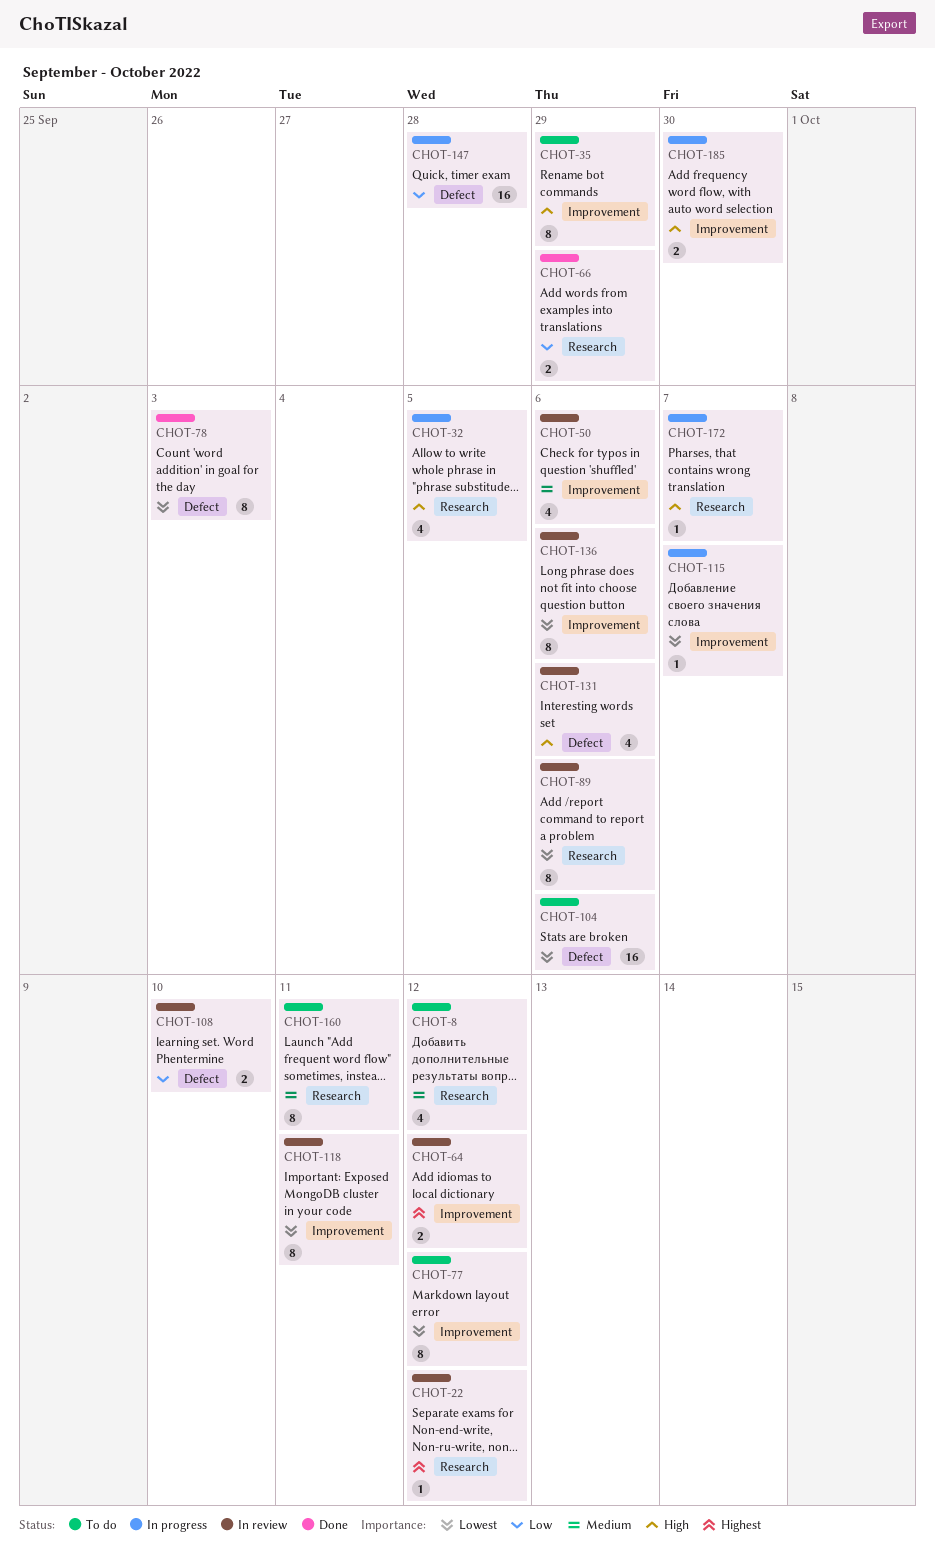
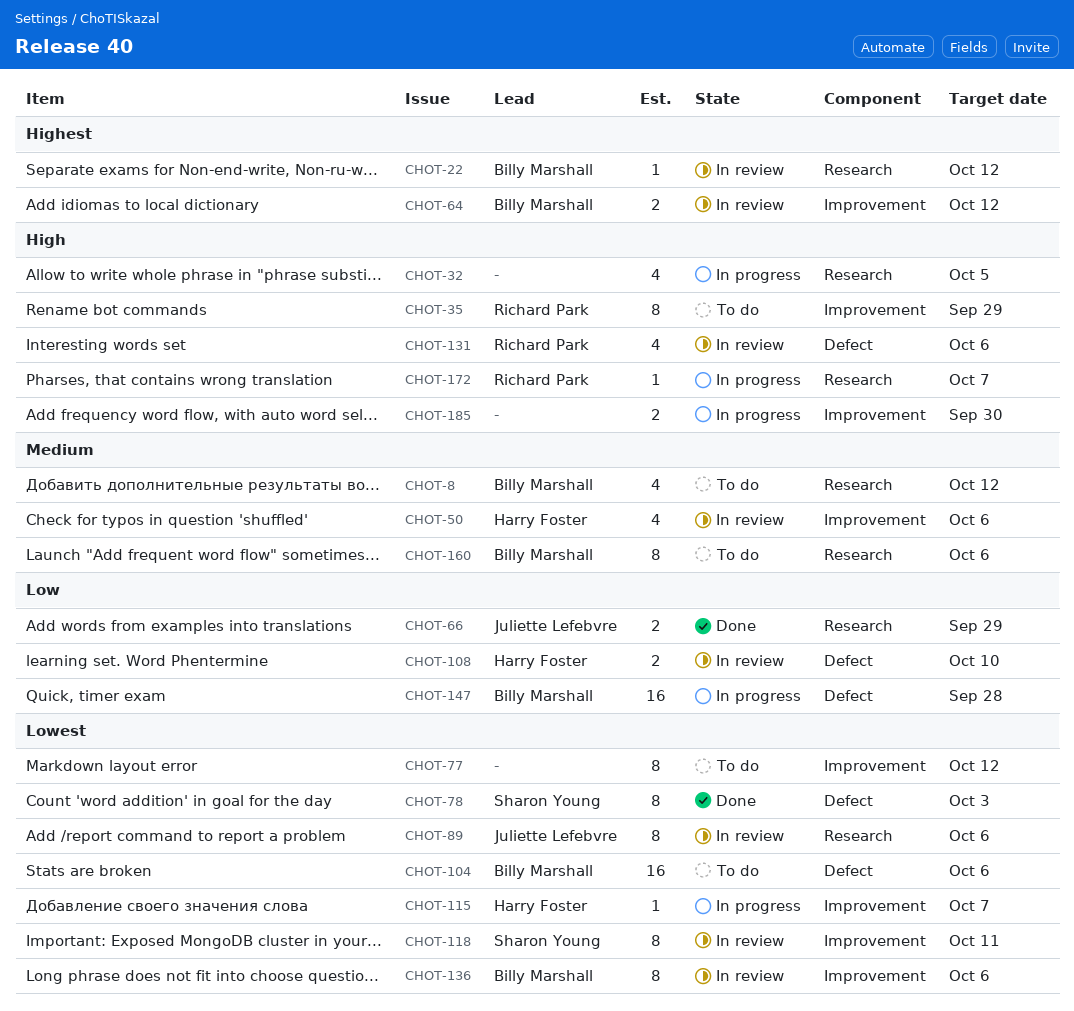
CHOT-160, due: Oct 11 -> Oct 6

